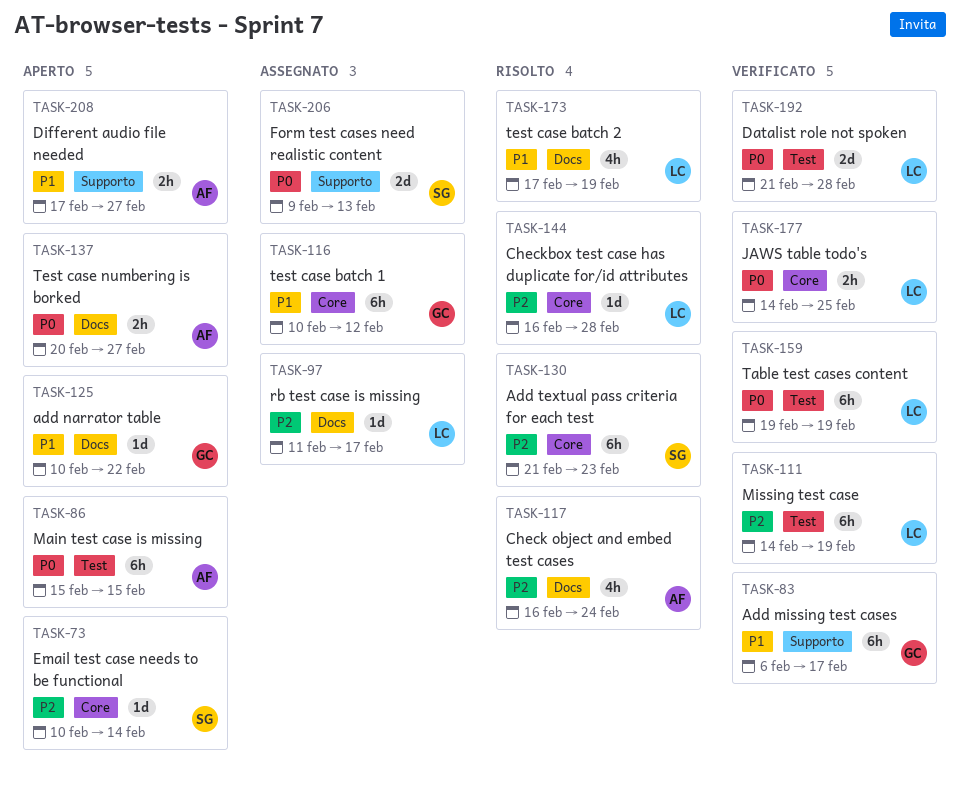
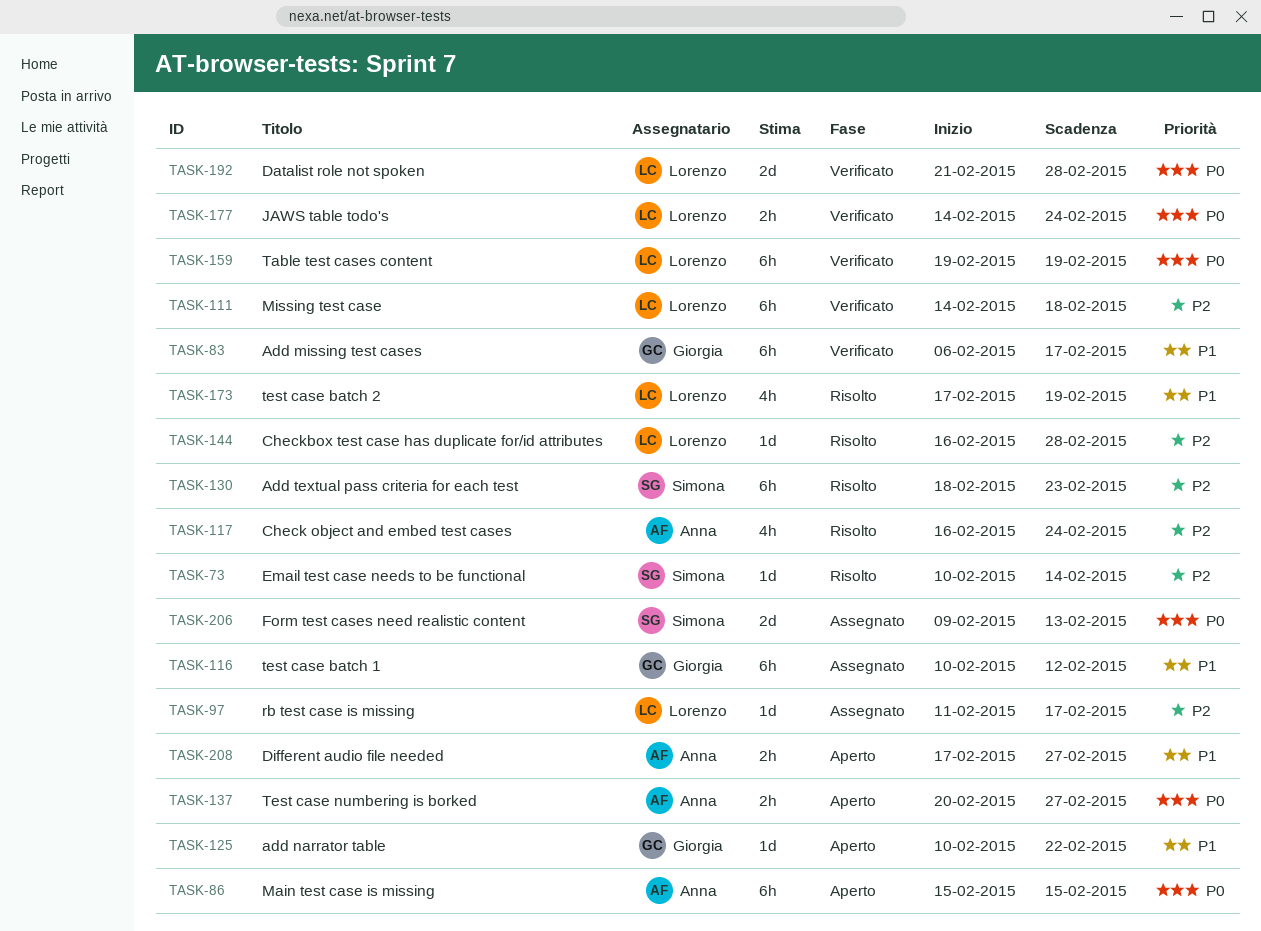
TASK-73, status: Aperto -> Risolto
TASK-111, due: Feb 19 -> Feb 18
TASK-130, start: Feb 21 -> Feb 18
TASK-177, due: Feb 25 -> Feb 24

